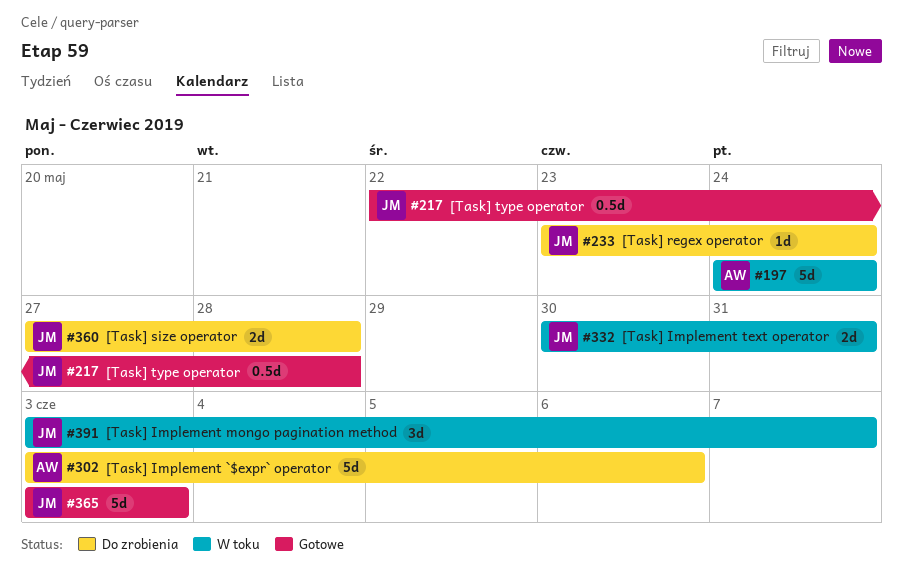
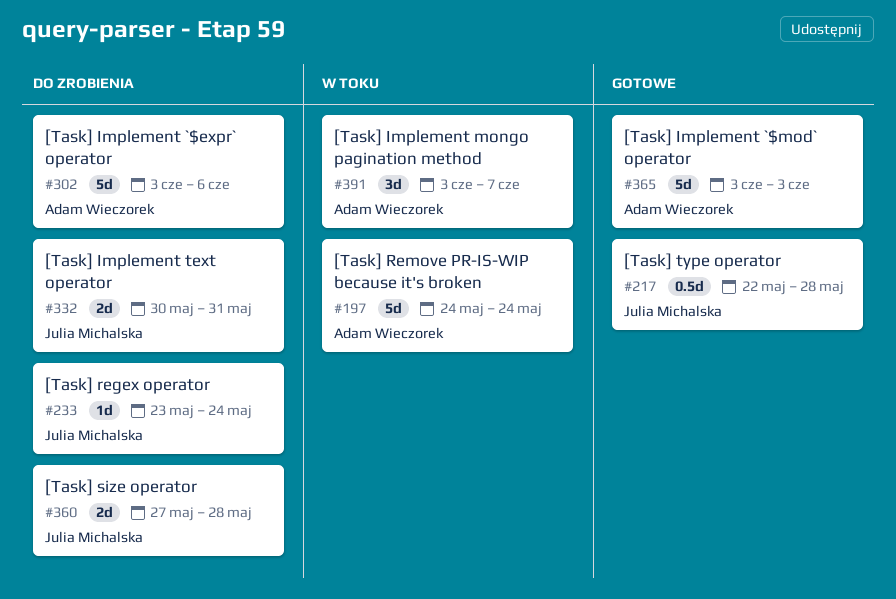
#332, status: W toku -> Do zrobienia
#365, owner: Julia Michalska -> Adam Wieczorek
#391, owner: Julia Michalska -> Adam Wieczorek

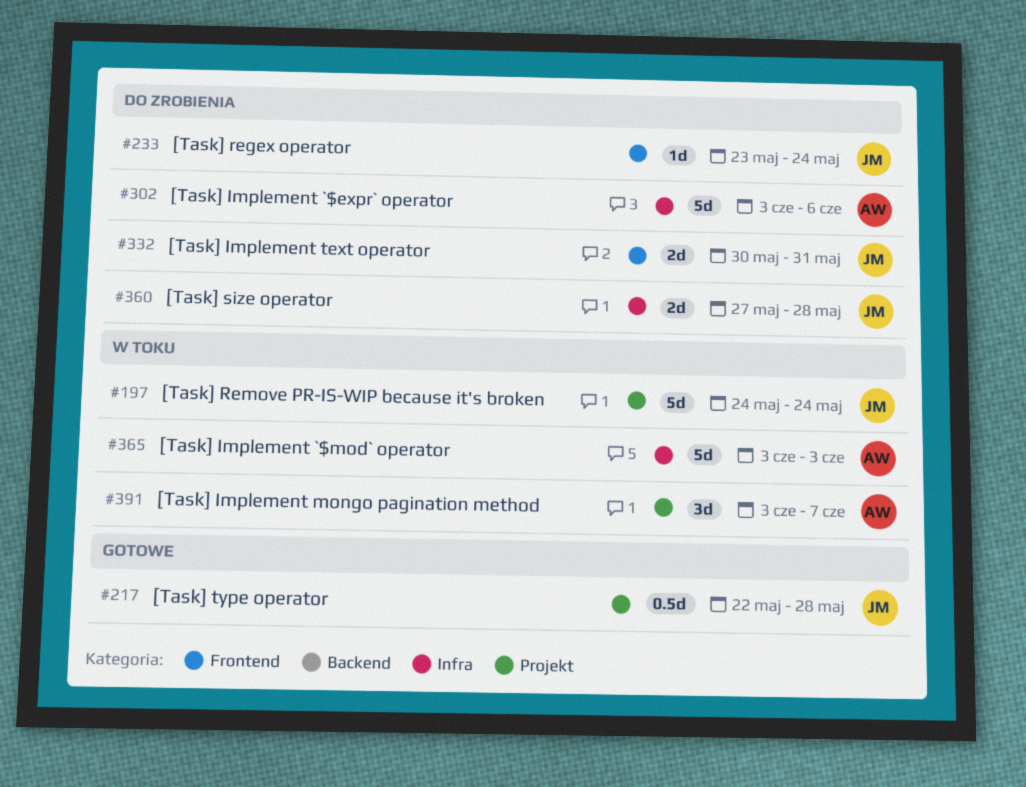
#197, owner: Adam Wieczorek -> Julia Michalska
#365, status: Gotowe -> W toku

